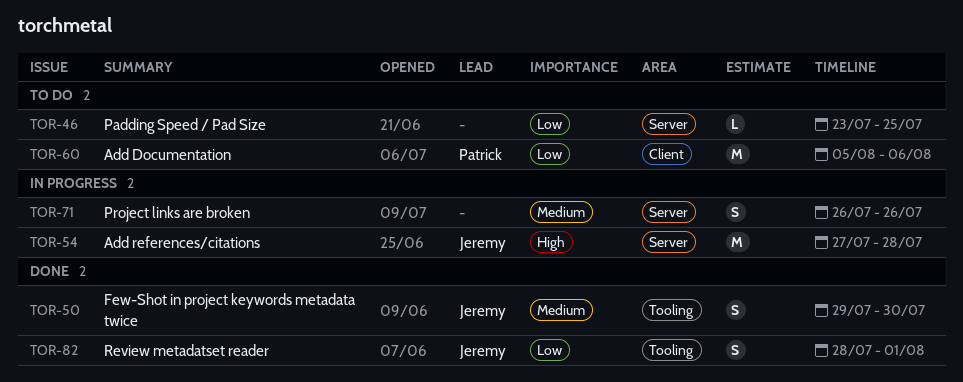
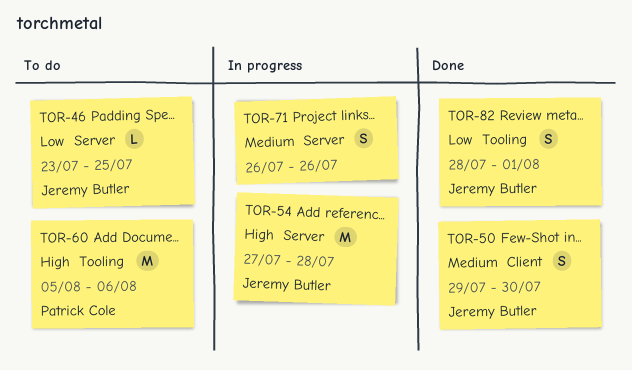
TOR-46, owner: none -> Jeremy Butler
TOR-50, label: Tooling -> Client
TOR-60, priority: Low -> High
TOR-60, label: Client -> Tooling

